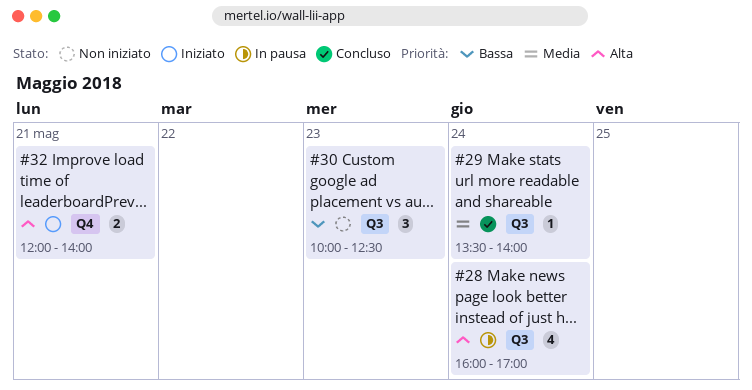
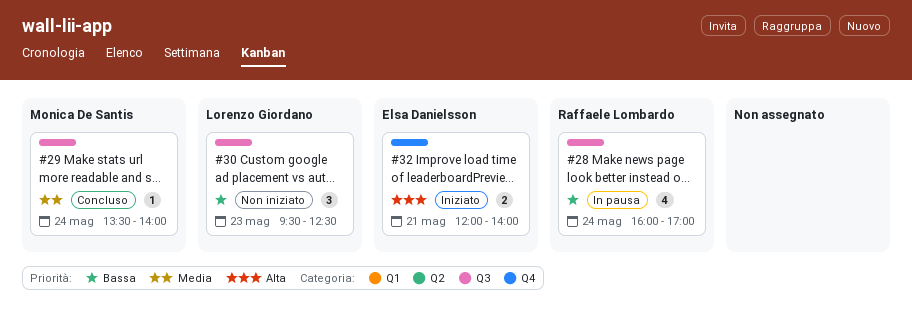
#28, priority: Alta -> Bassa
#30, begins: 10:00 -> 09:30

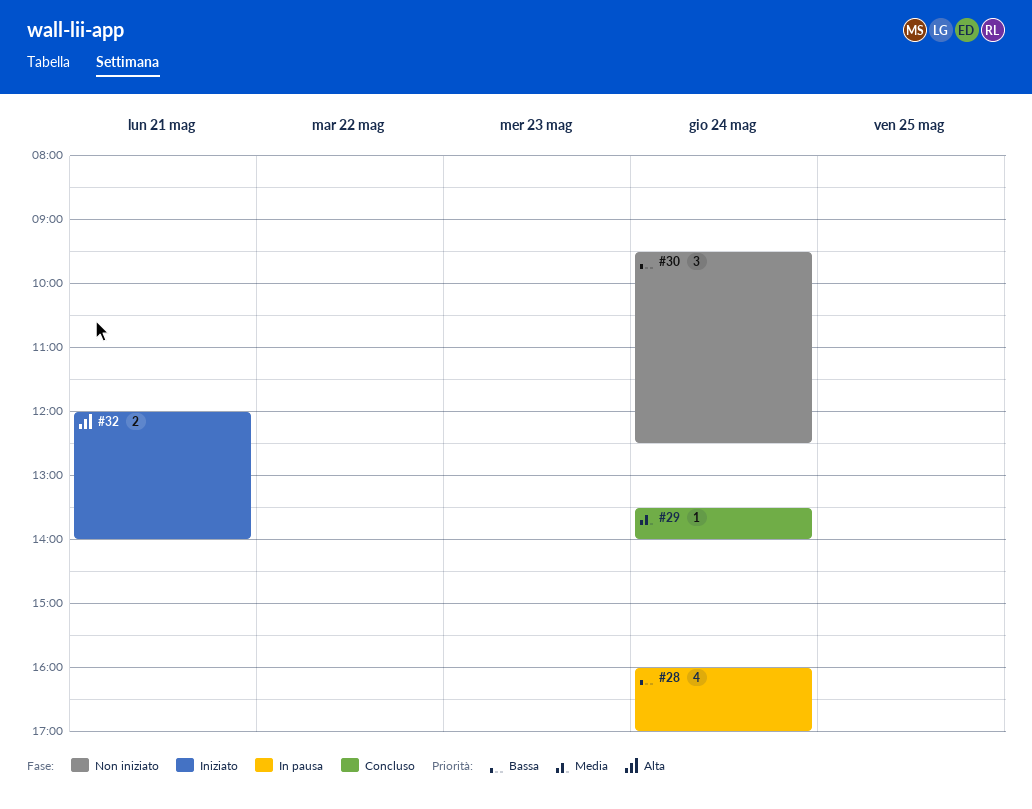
#30, day: May 23 -> May 24

